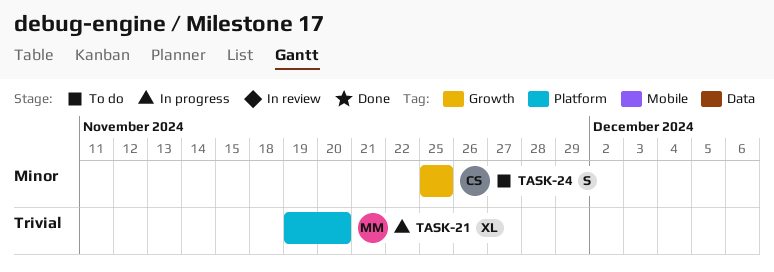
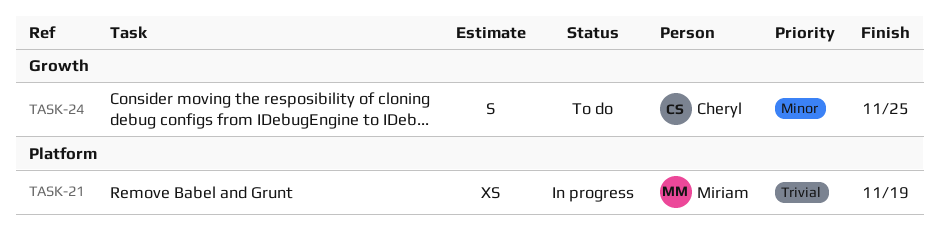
TASK-21, estimate: XL -> XS
TASK-21, due: Nov 20 -> Nov 19

